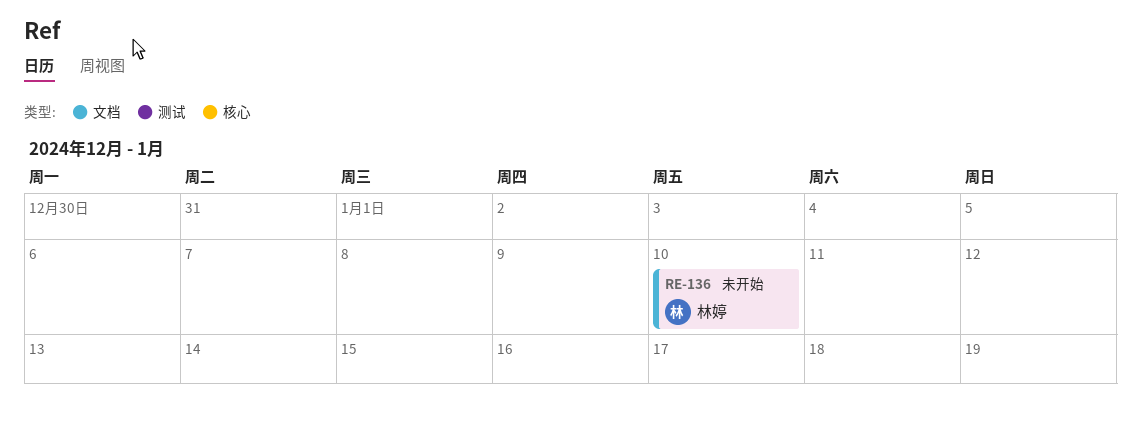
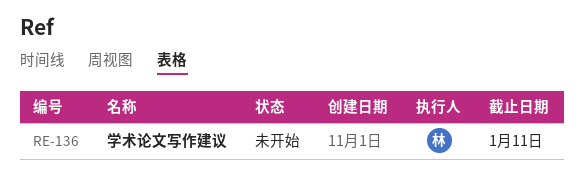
RE-136, due: Jan 10 -> Jan 11

